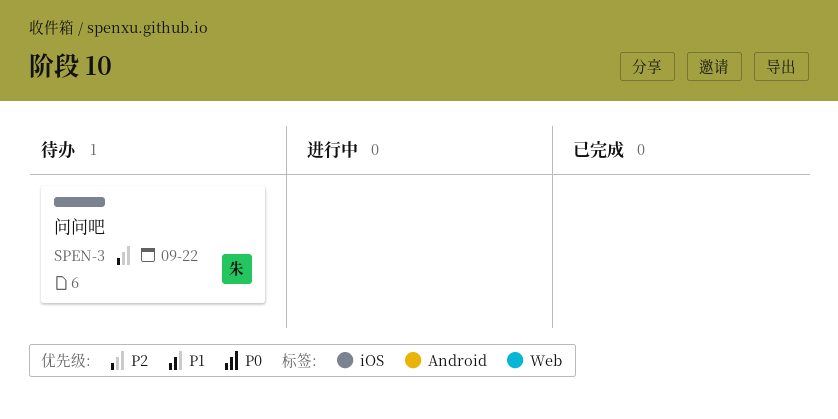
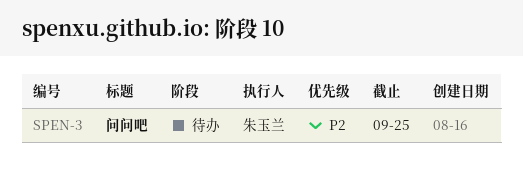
SPEN-3, due: Sep 22 -> Sep 25

